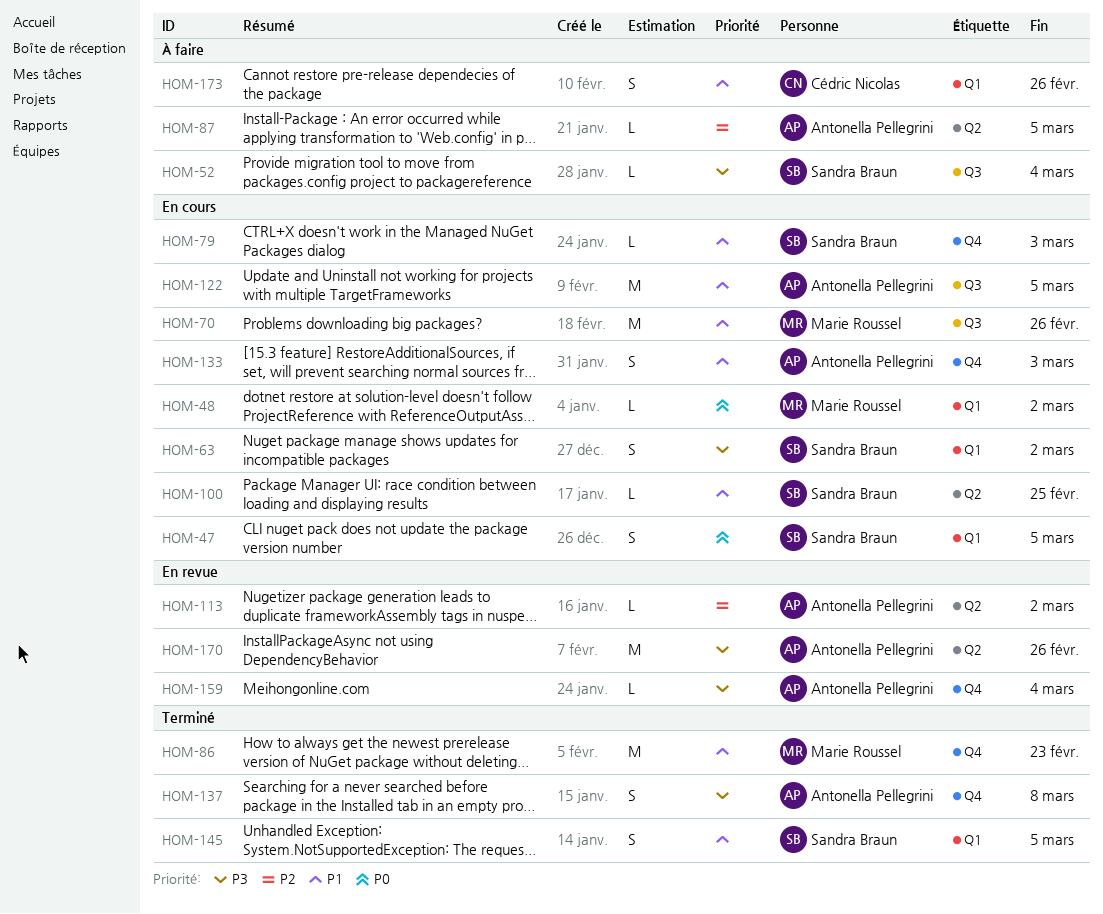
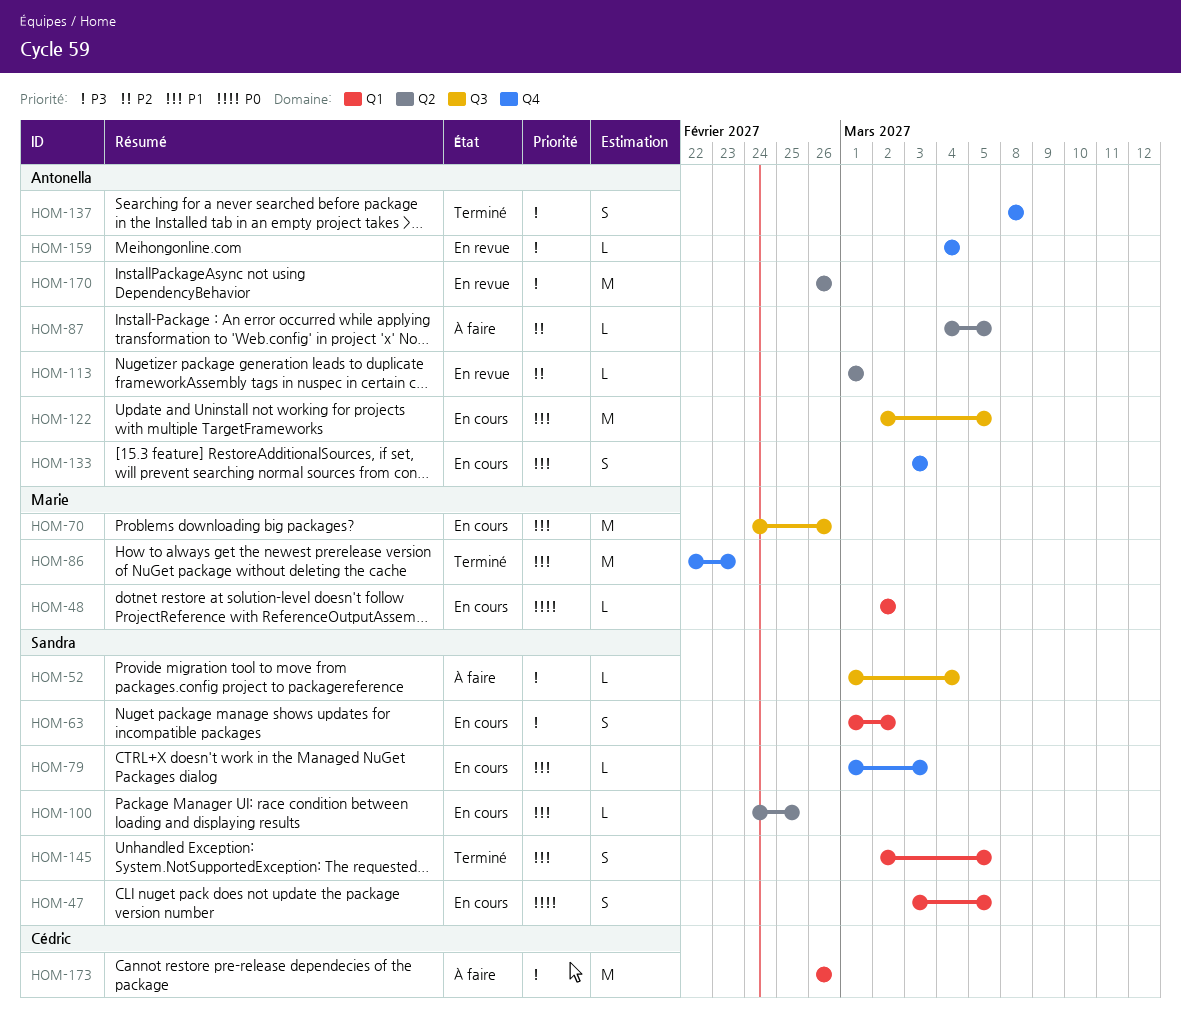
HOM-113, due: Mar 2 -> Mar 1
HOM-173, priority: P1 -> P3
HOM-173, estimate: S -> M

